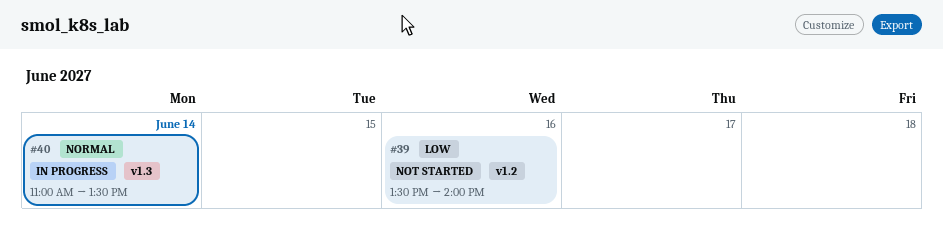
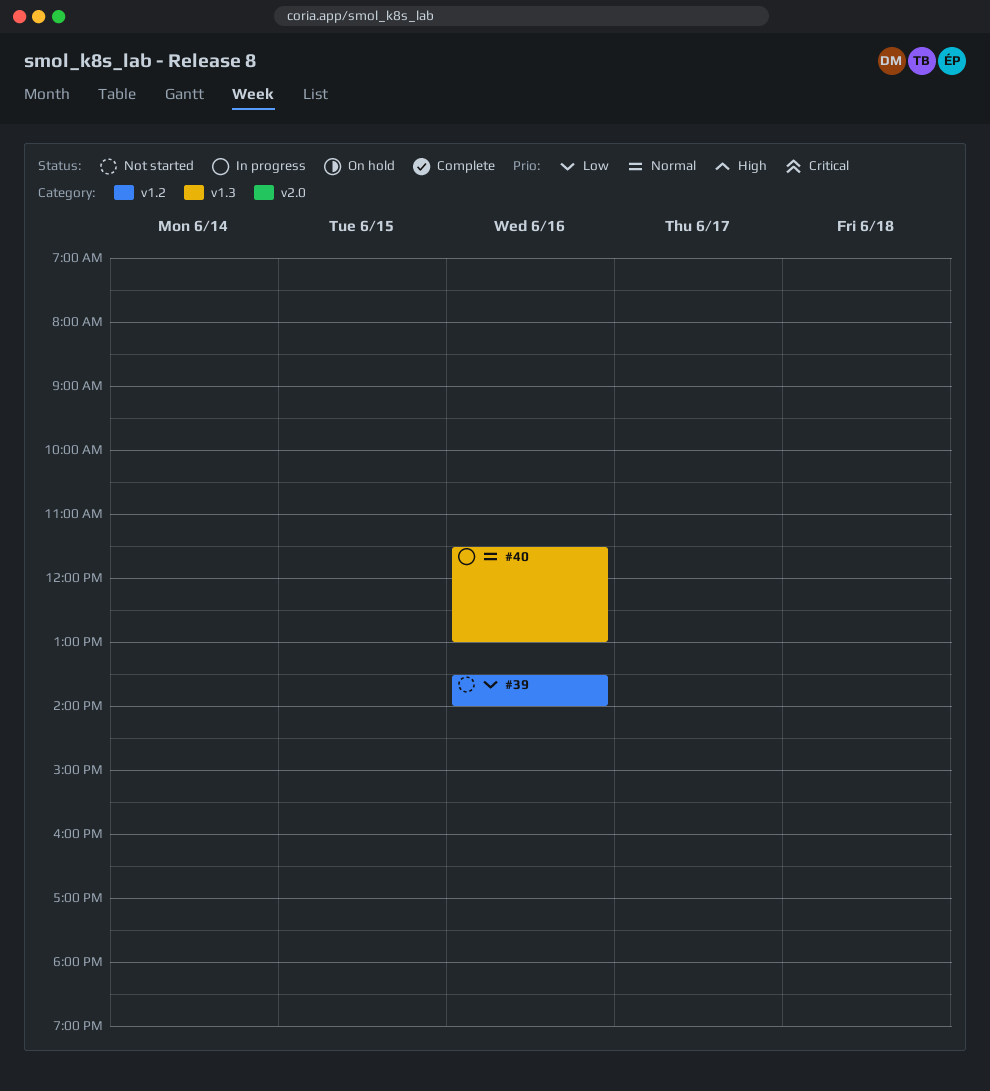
#40, day: Jun 14 -> Jun 16
#40, begins: 11:00 -> 11:30
#40, ends: 13:30 -> 13:00

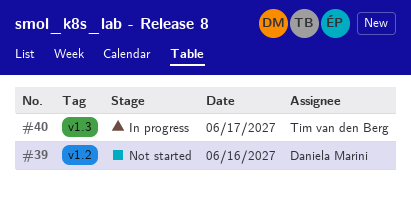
#40, day: Jun 16 -> Jun 17

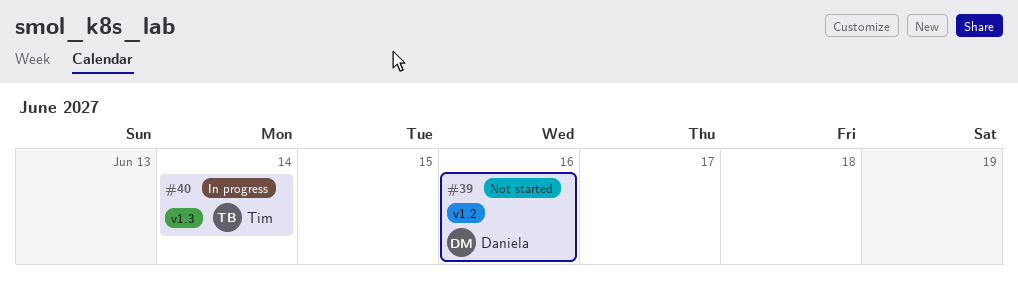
#40, day: Jun 17 -> Jun 14

